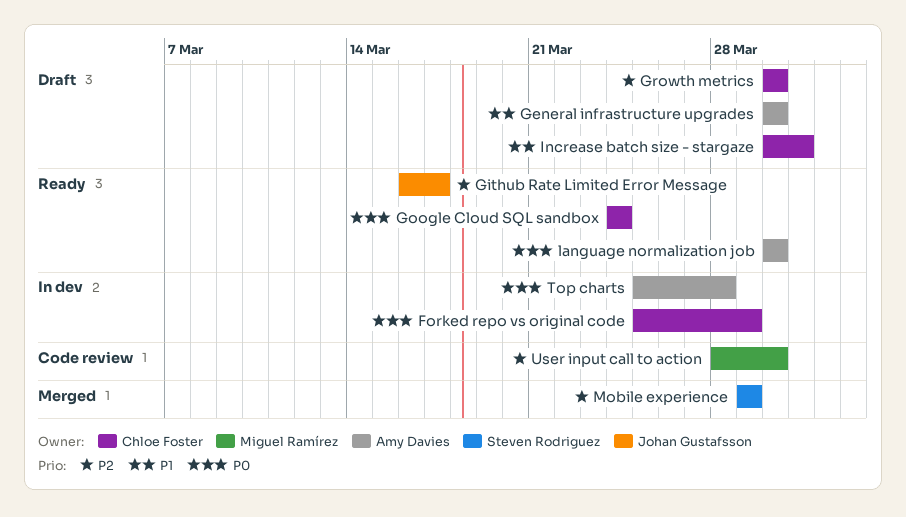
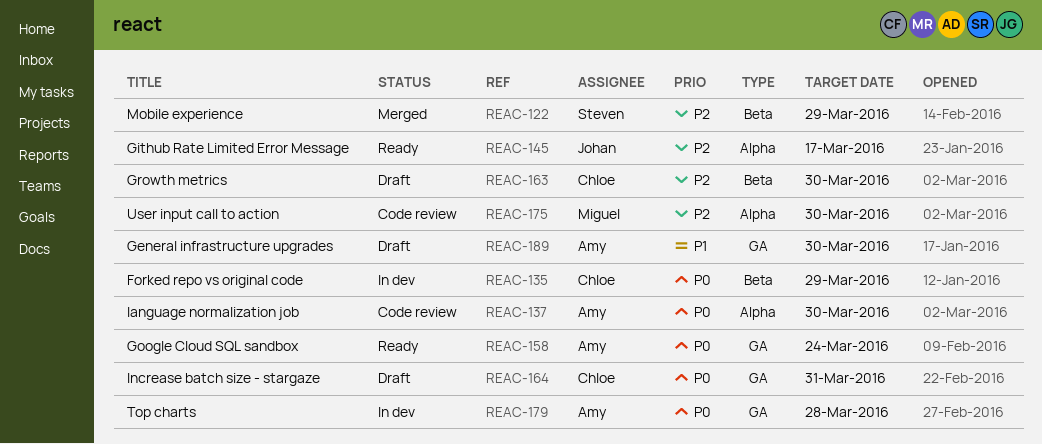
Google Cloud SQL sandbox, owner: Chloe Foster -> Amy Davies
Increase batch size - stargaze, priority: P1 -> P0
language normalization job, status: Ready -> Code review

